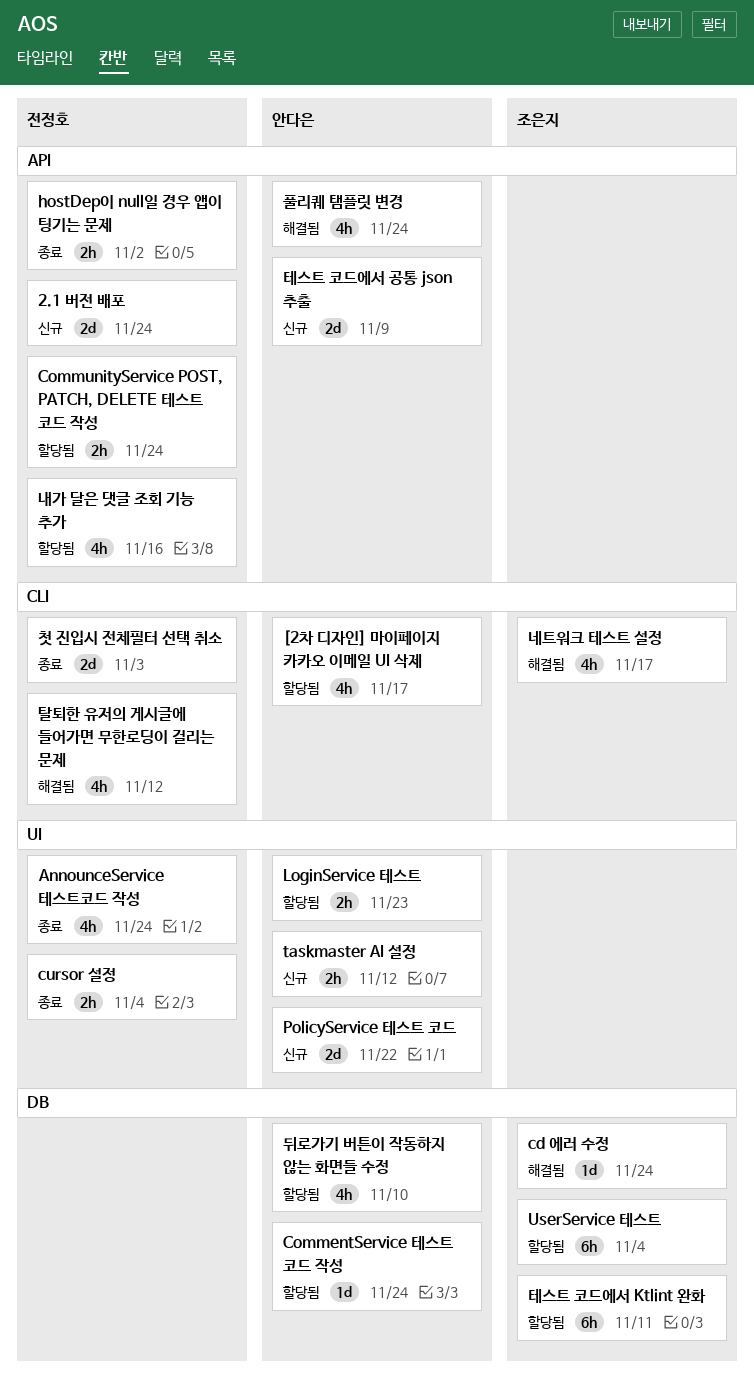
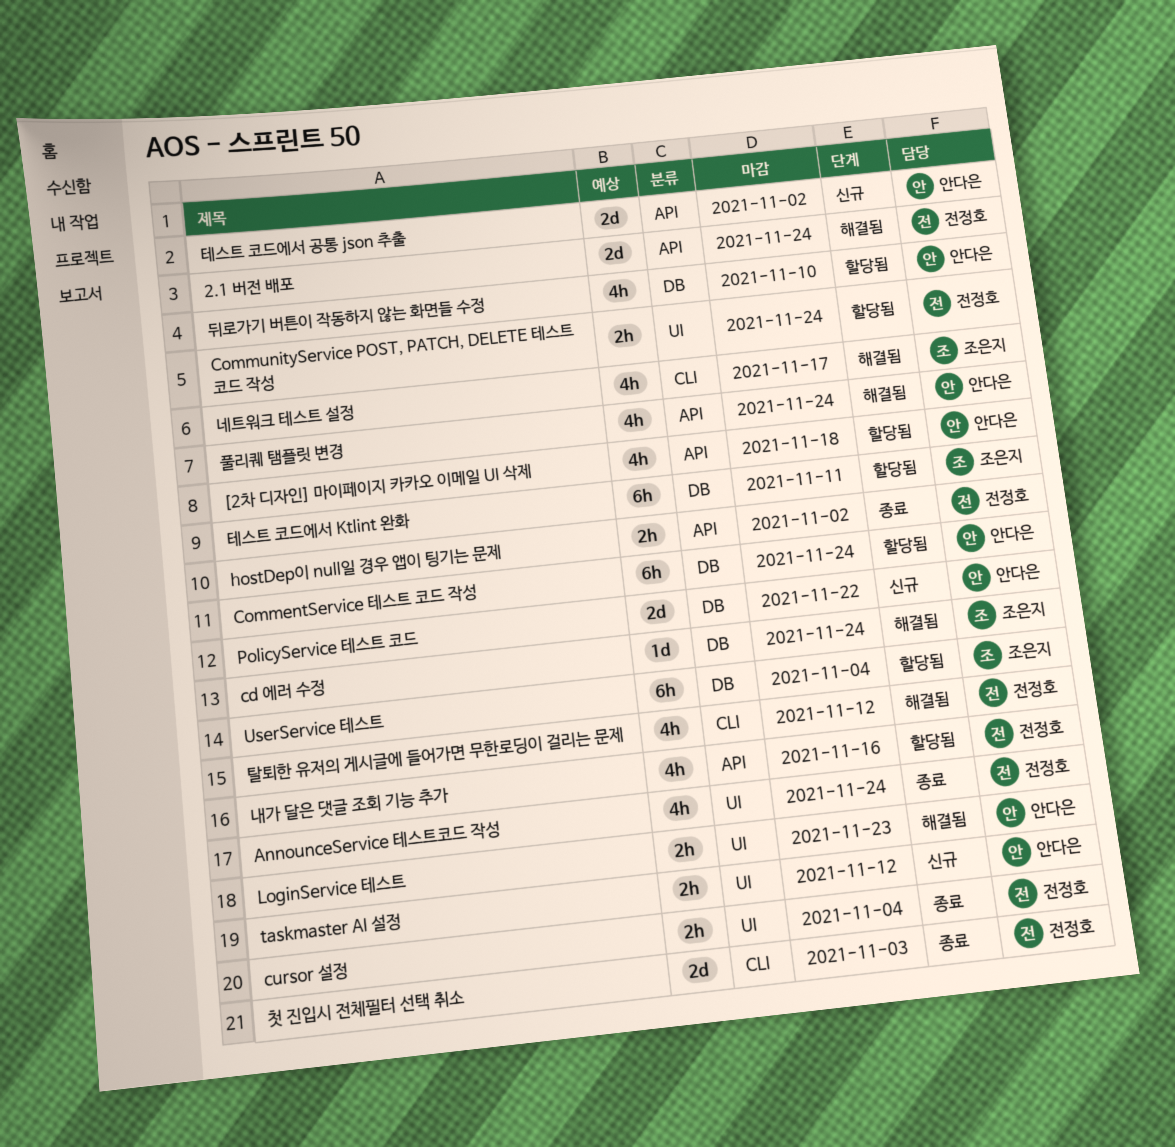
2.1 버전 배포, status: 신규 -> 해결됨
[2차 디자인] 마이페이지 카카오 이메일 UI 삭제, label: CLI -> API
[2차 디자인] 마이페이지 카카오 이메일 UI 삭제, due: Nov 17 -> Nov 18
CommentService 테스트 코드 작성, estimate: 1d -> 6h
CommunityService POST, PATCH, DELETE 테스트 코드 작성, label: API -> UI
LoginService 테스트, status: 할당됨 -> 해결됨
PolicyService 테스트 코드, label: UI -> DB
테스트 코드에서 공통 json 추출, due: Nov 9 -> Nov 2

